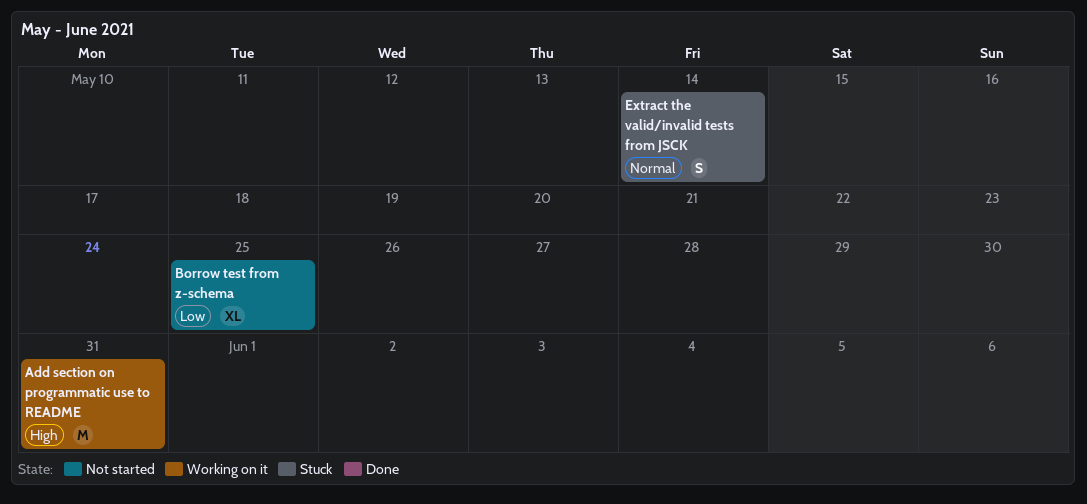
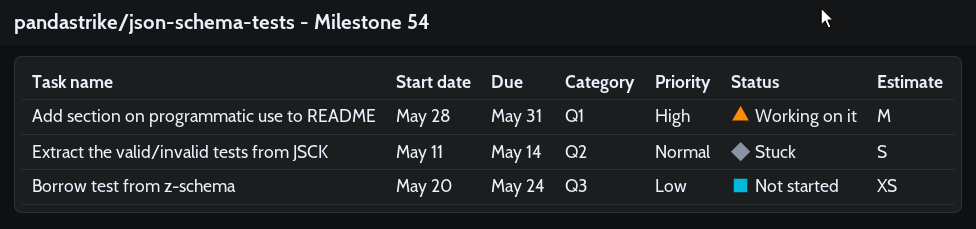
Borrow test from z-schema, estimate: XL -> XS
Borrow test from z-schema, due: May 25 -> May 24

